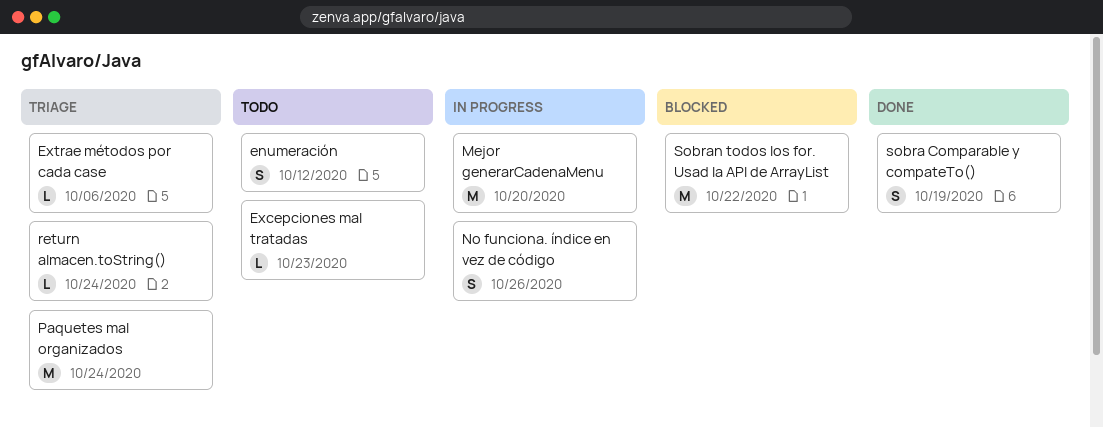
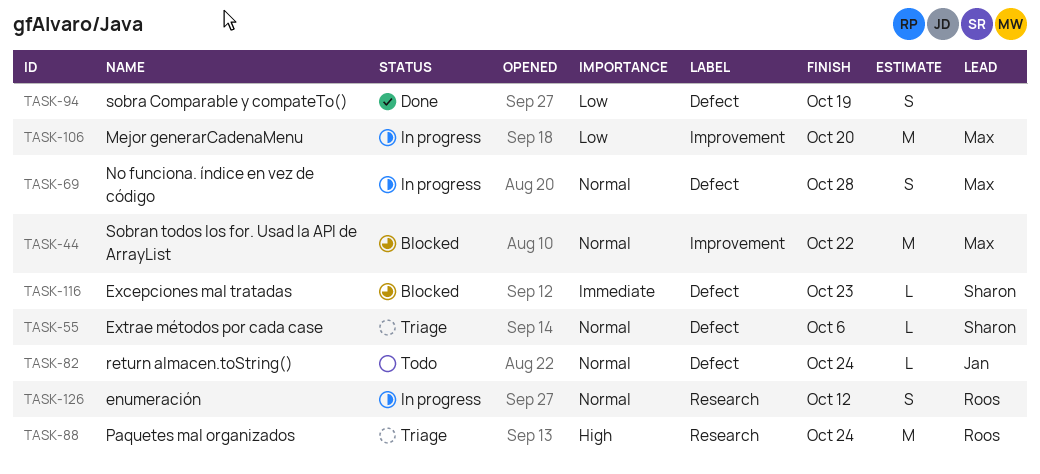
enumeración, status: Todo -> In progress
Excepciones mal tratadas, status: Todo -> Blocked
No funciona. índice en vez de código, due: Oct 26 -> Oct 28
return almacen.toString(), status: Triage -> Todo

